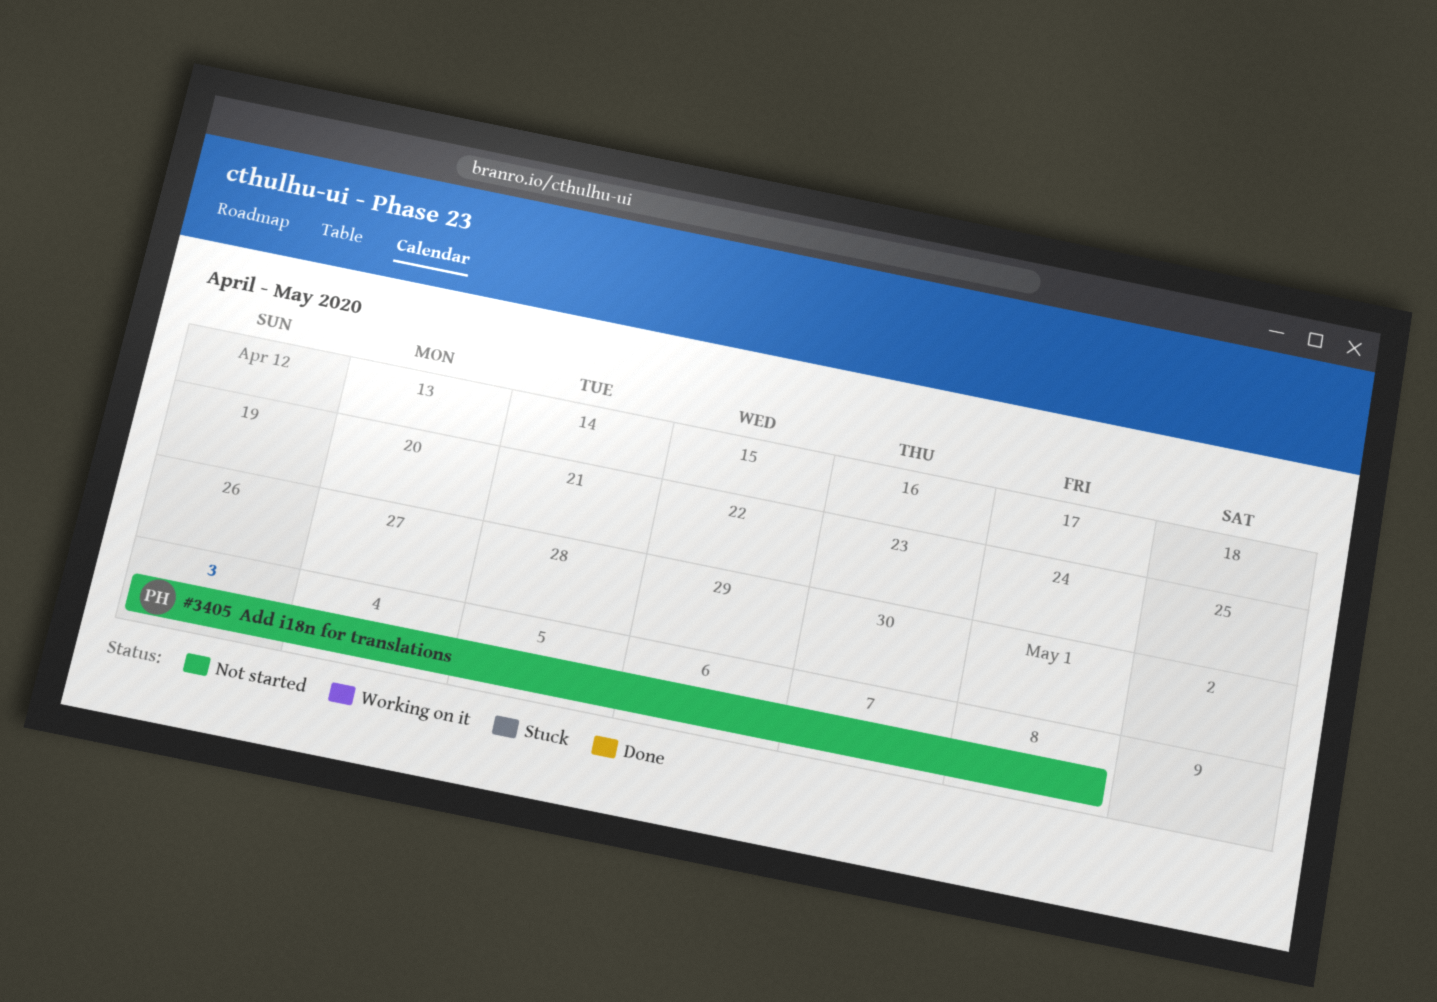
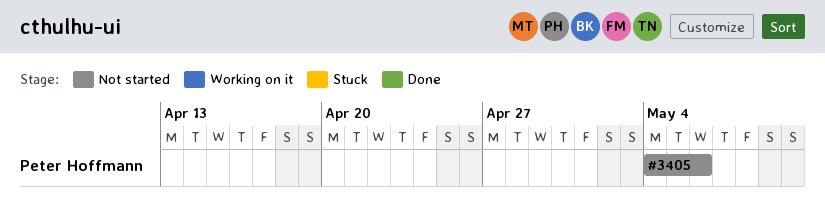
#3405, start: May 3 -> May 4
#3405, due: May 8 -> May 6

